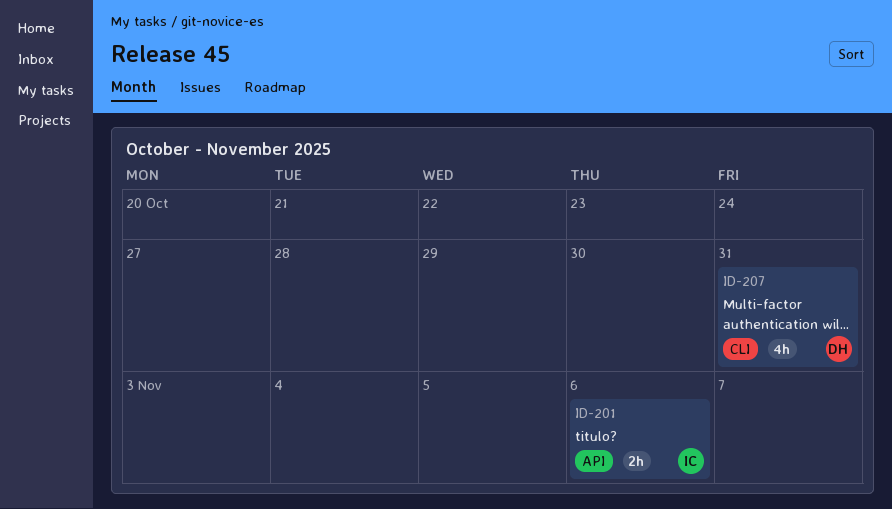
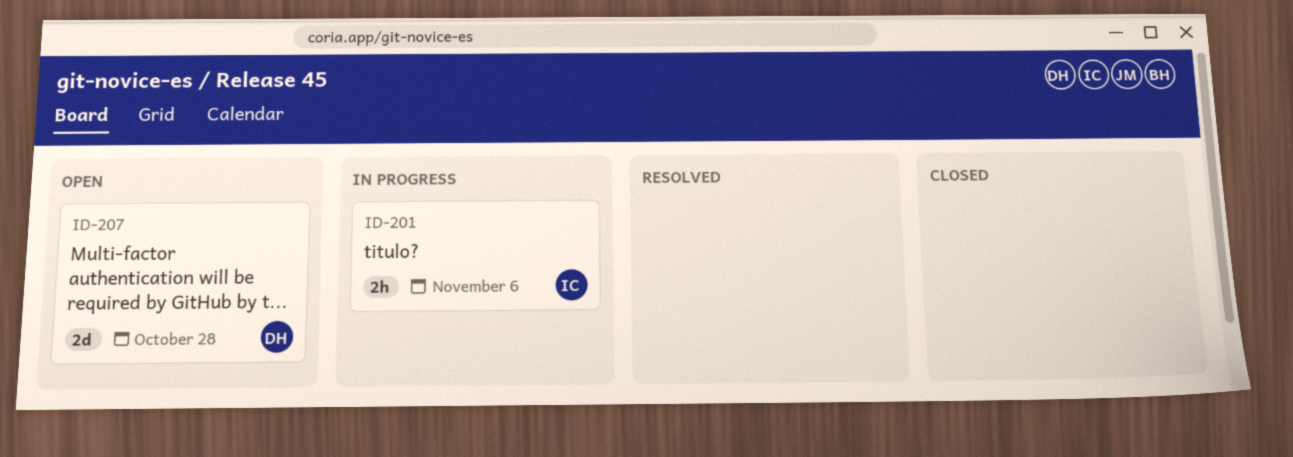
ID-207, estimate: 4h -> 2d
ID-207, due: Oct 31 -> Oct 28

